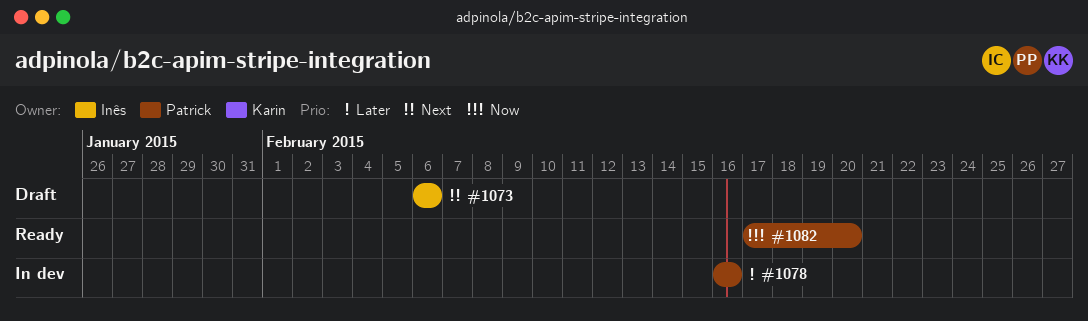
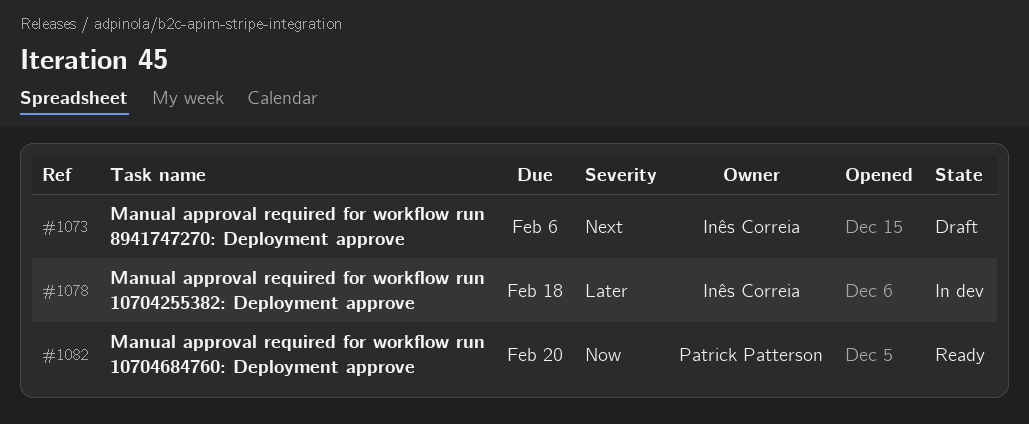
#1078, owner: Patrick Patterson -> Inês Correia
#1078, due: Feb 16 -> Feb 18

